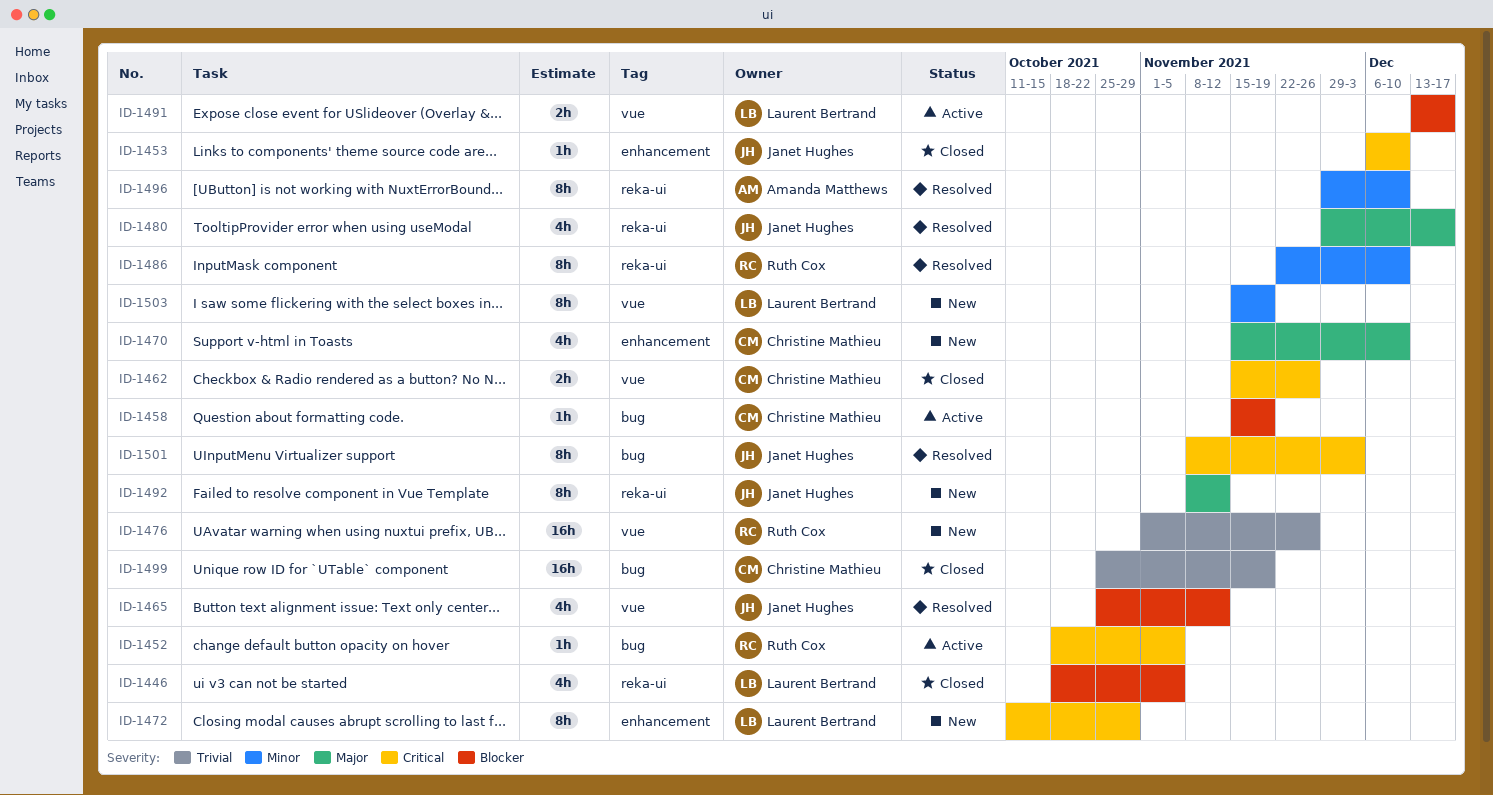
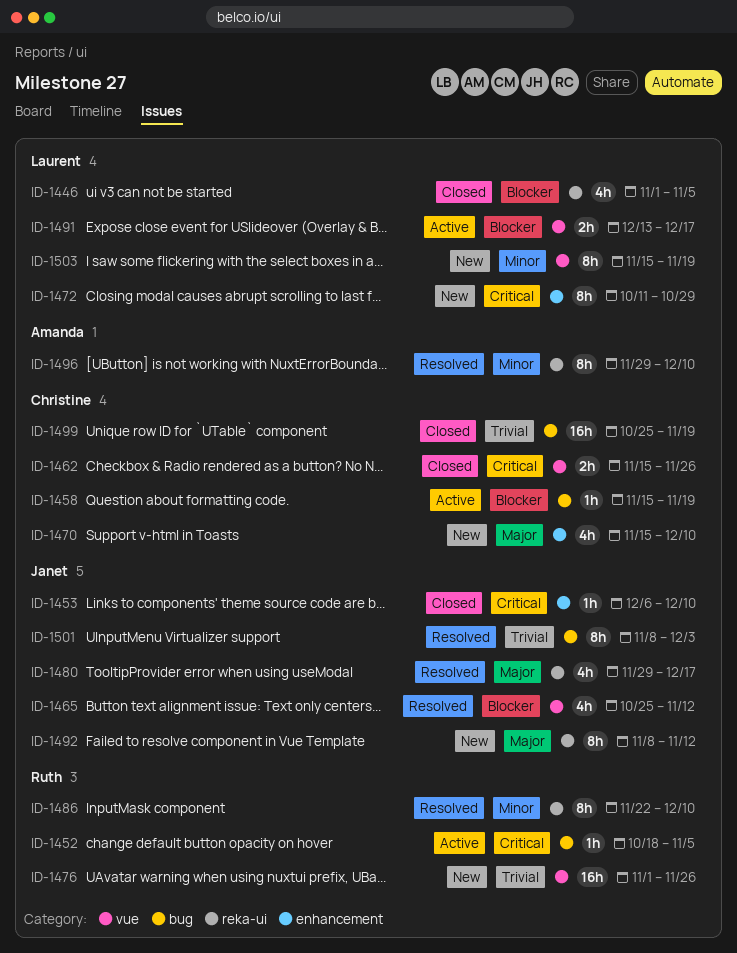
ID-1446, start: Oct 18 -> Nov 1
ID-1501, priority: Critical -> Trivial

